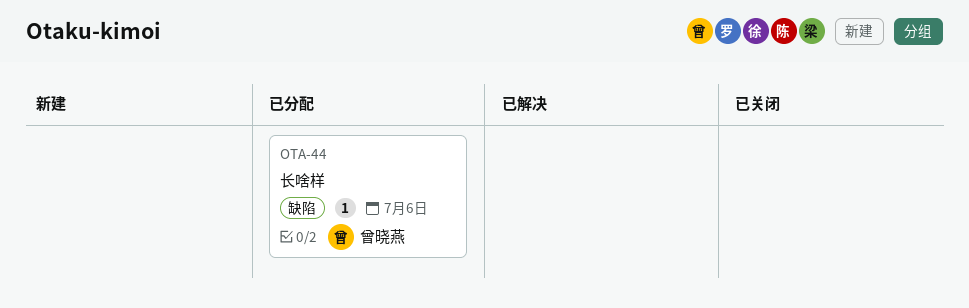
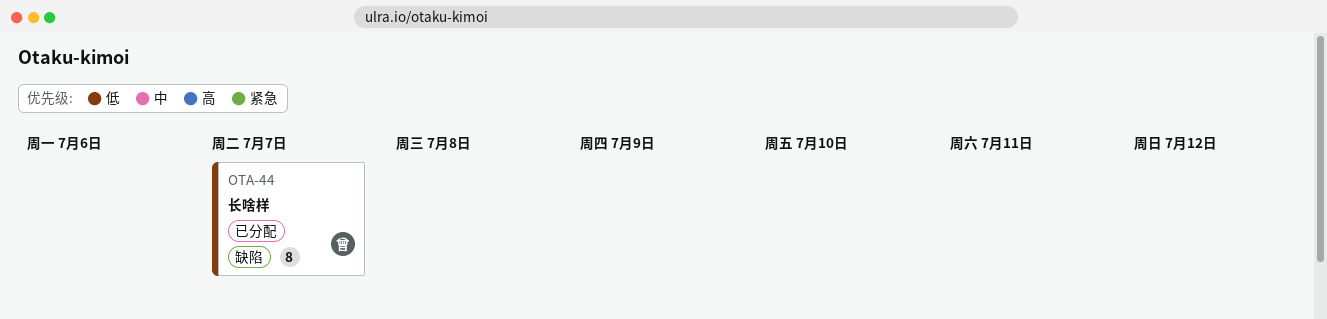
OTA-44, estimate: 1 -> 8
OTA-44, due: Jul 6 -> Jul 7

